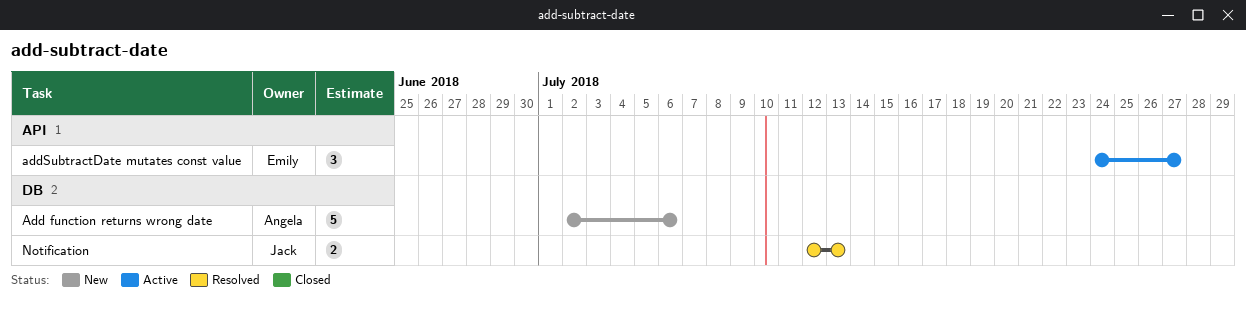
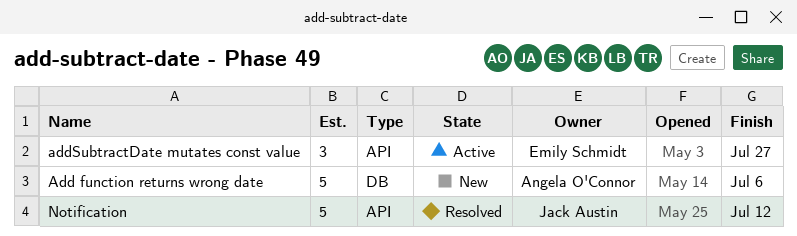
Notification, label: DB -> API
Notification, estimate: 2 -> 5
Notification, due: Jul 13 -> Jul 12

